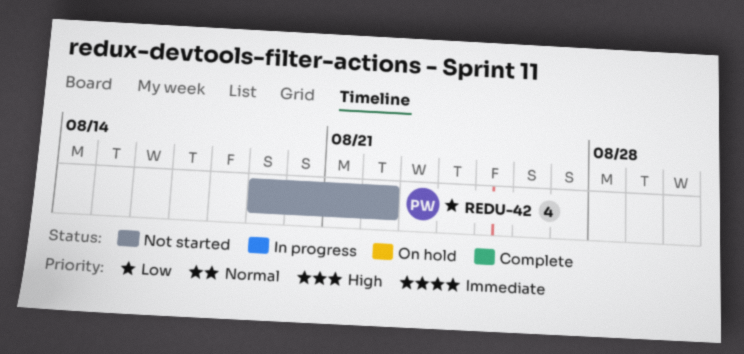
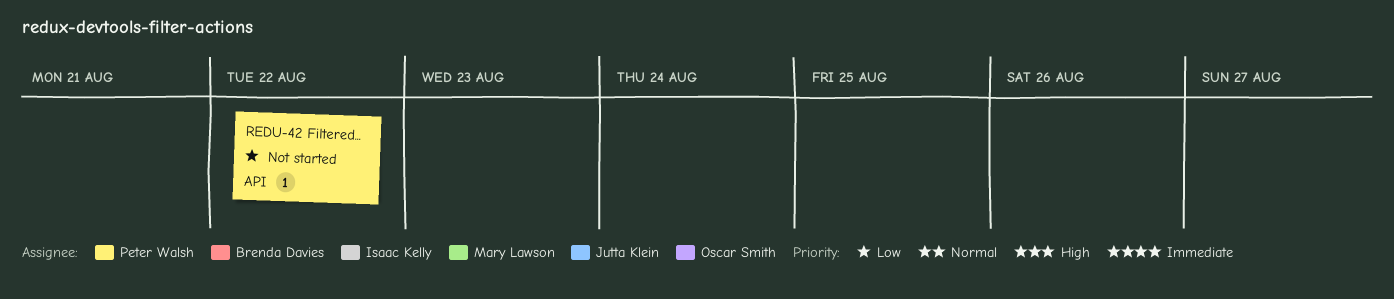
REDU-42, estimate: 4 -> 1

